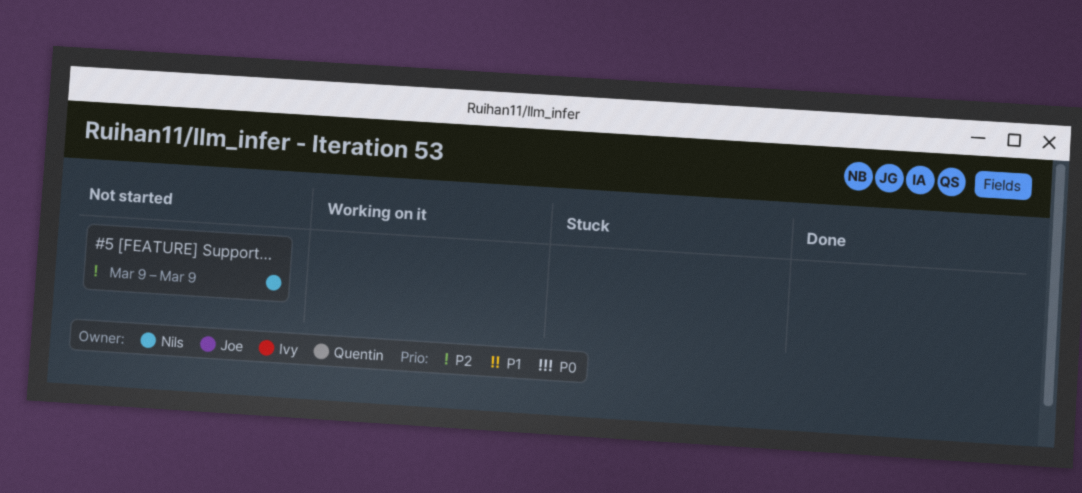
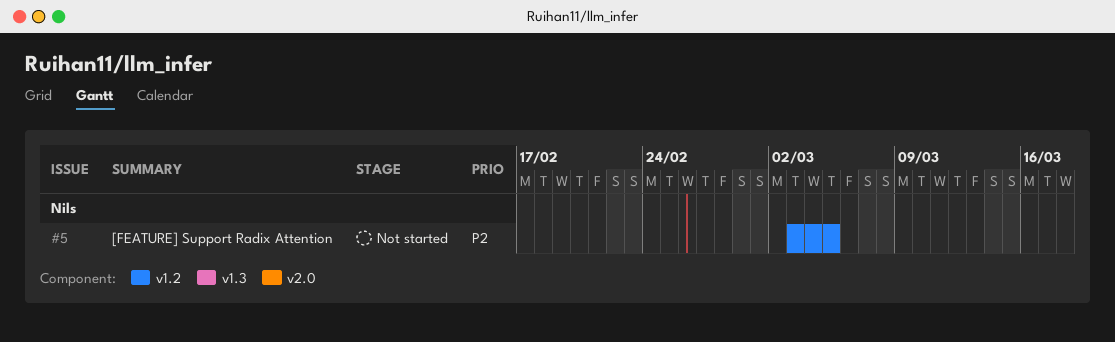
#5, start: Mar 9 -> Mar 3
#5, due: Mar 9 -> Mar 5

